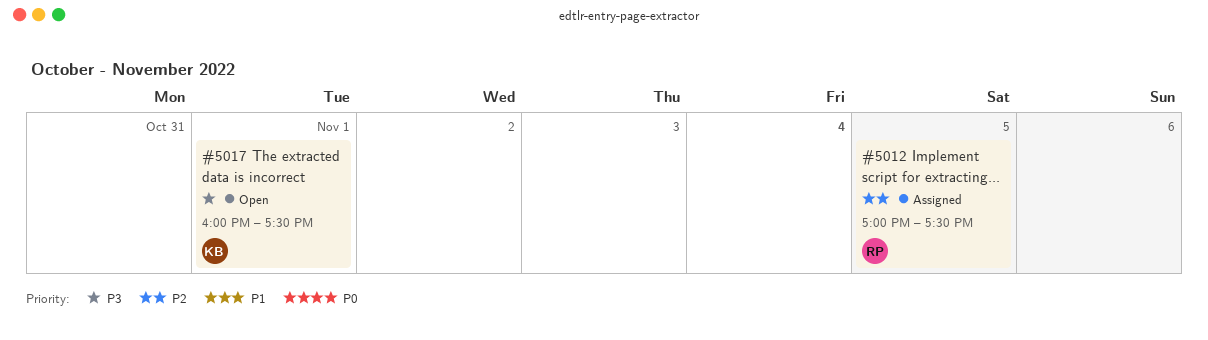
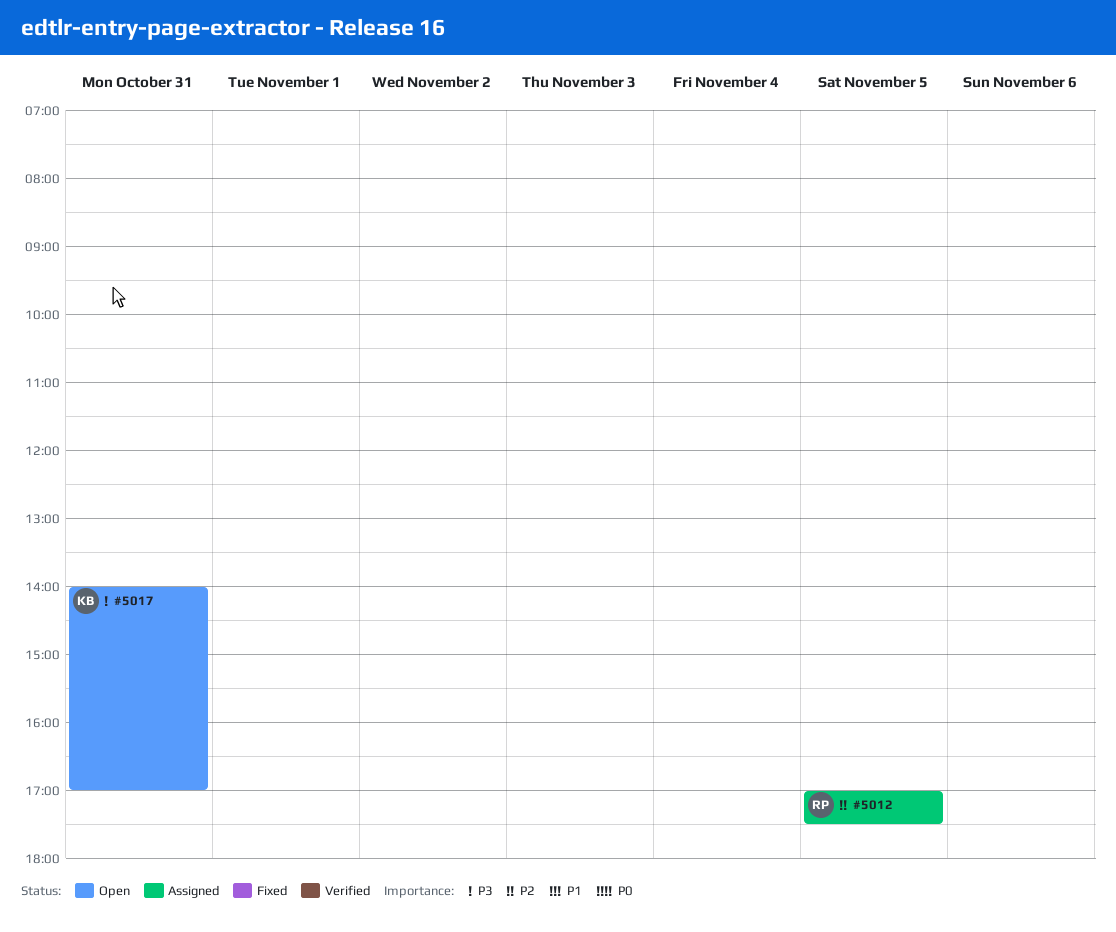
#5017, day: Nov 1 -> Oct 31
#5017, begins: 16:00 -> 14:00
#5017, ends: 17:30 -> 17:00

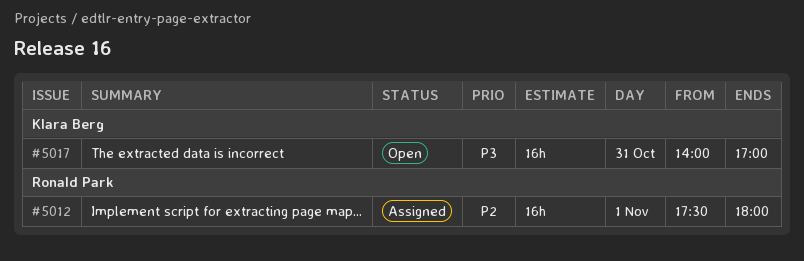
#5012, day: Nov 5 -> Nov 1
#5012, begins: 17:00 -> 17:30
#5012, ends: 17:30 -> 18:00

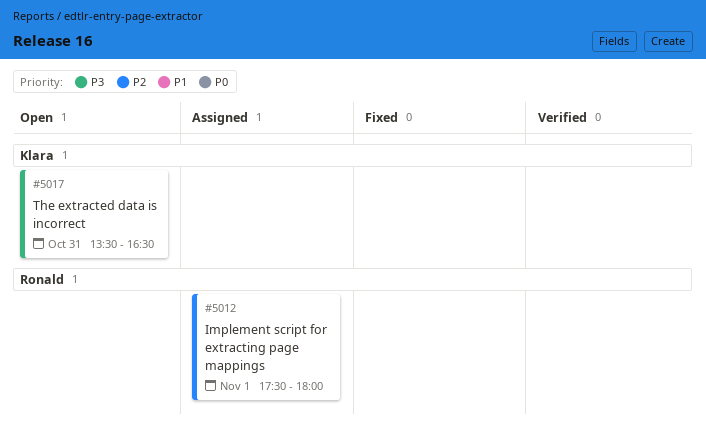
#5017, begins: 14:00 -> 13:30
#5017, ends: 17:00 -> 16:30

